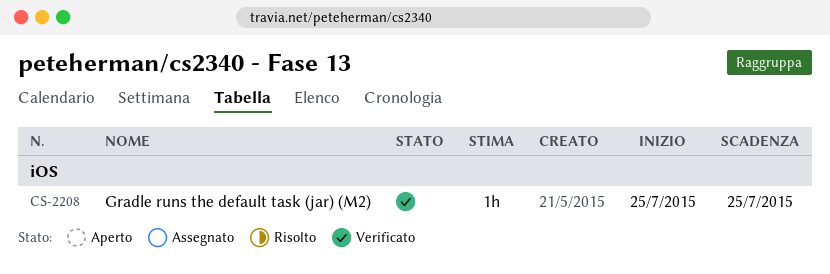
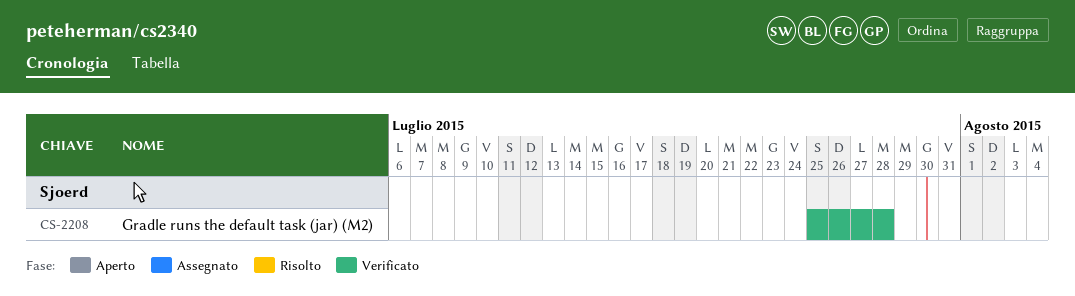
CS-2208, due: Jul 25 -> Jul 28

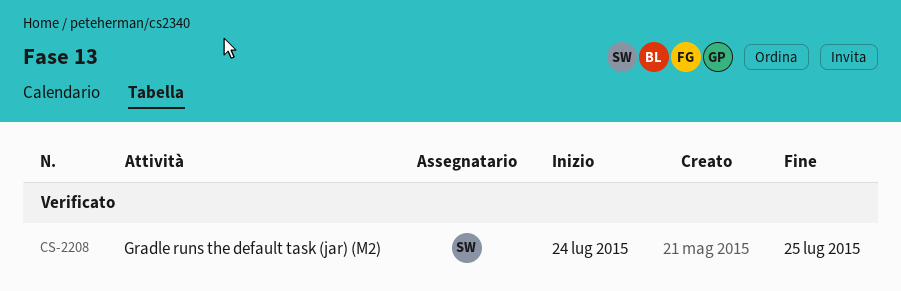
CS-2208, start: Jul 25 -> Jul 24
CS-2208, due: Jul 28 -> Jul 25

